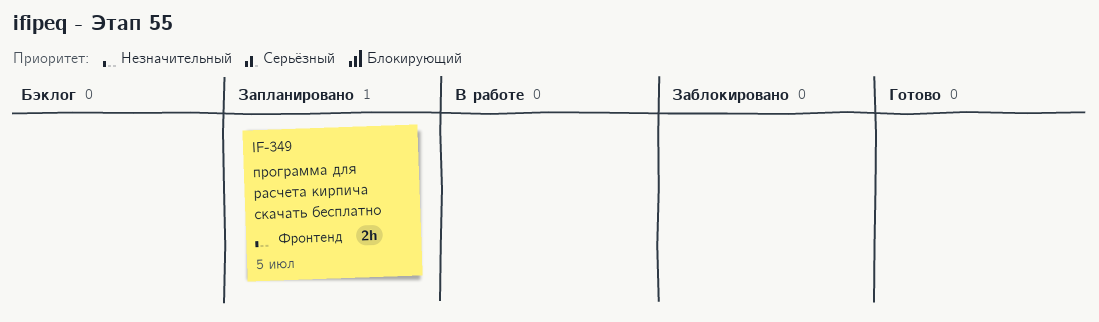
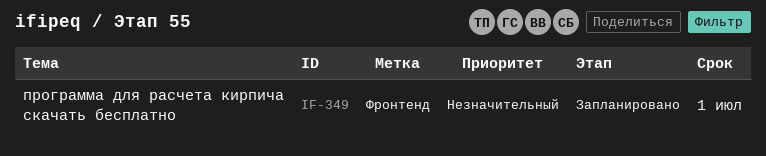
IF-349, due: Jul 5 -> Jul 1

